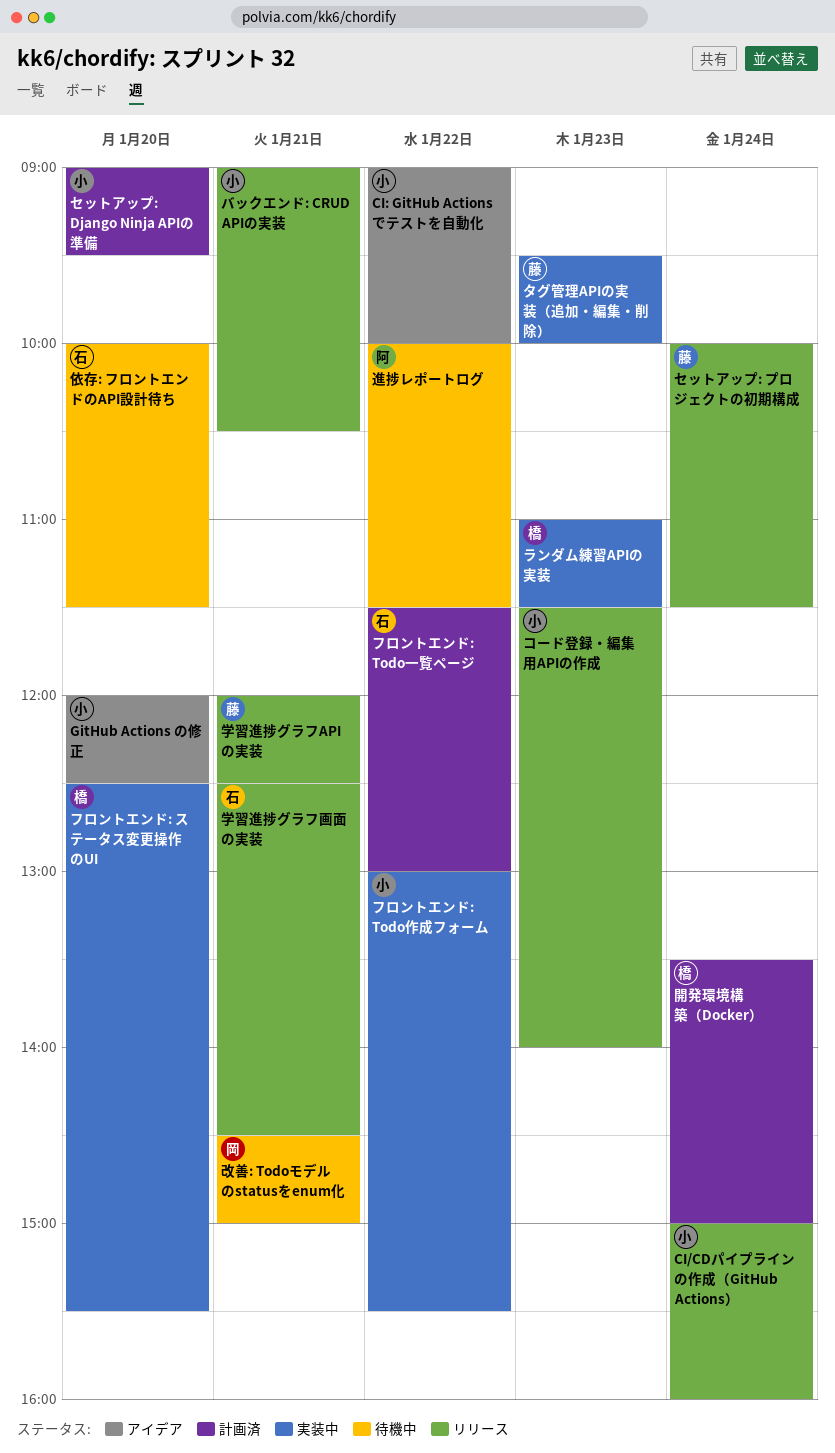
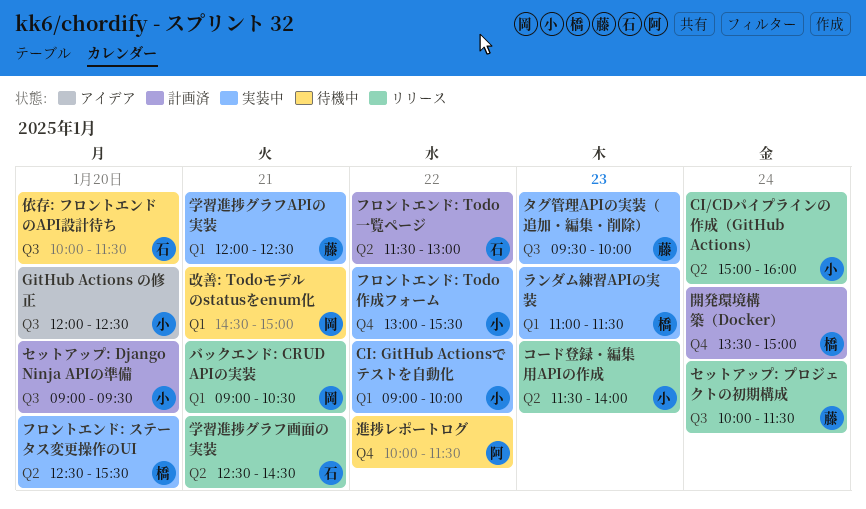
CI: GitHub Actionsでテストを自動化, status: アイデア -> 実装中
バックエンド: CRUD APIの実装, owner: 小 -> 岡
学習進捗グラフAPIの実装, status: リリース -> 実装中

